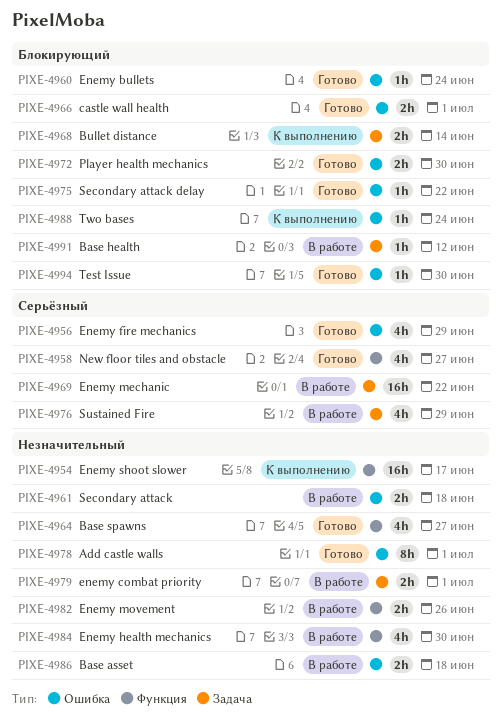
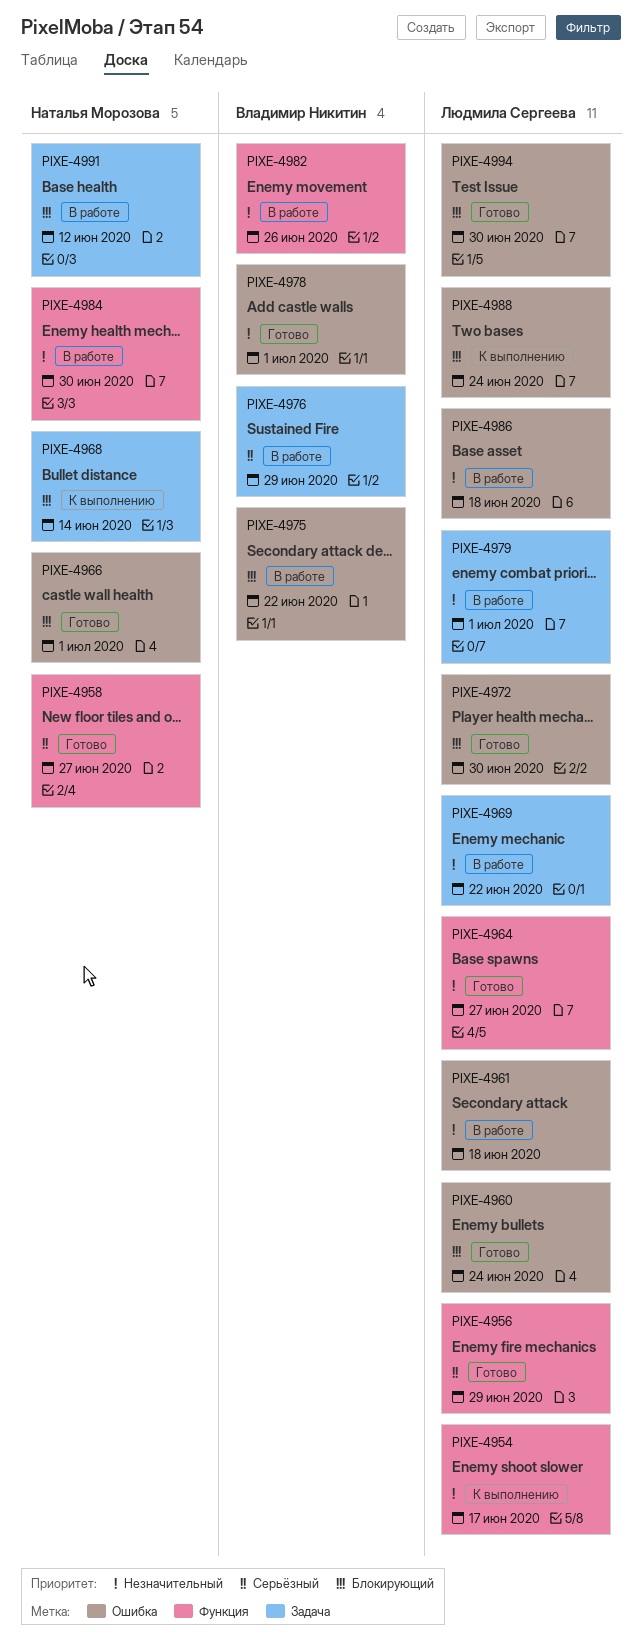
PIXE-4956, label: Ошибка -> Функция
PIXE-4969, priority: Серьёзный -> Незначительный
PIXE-4975, status: Готово -> В работе

